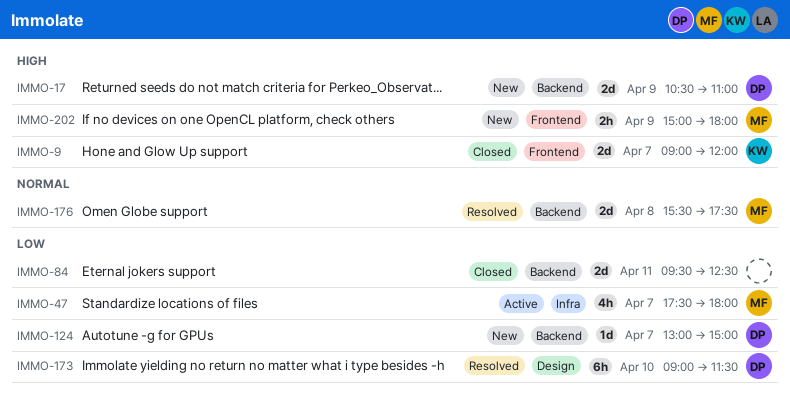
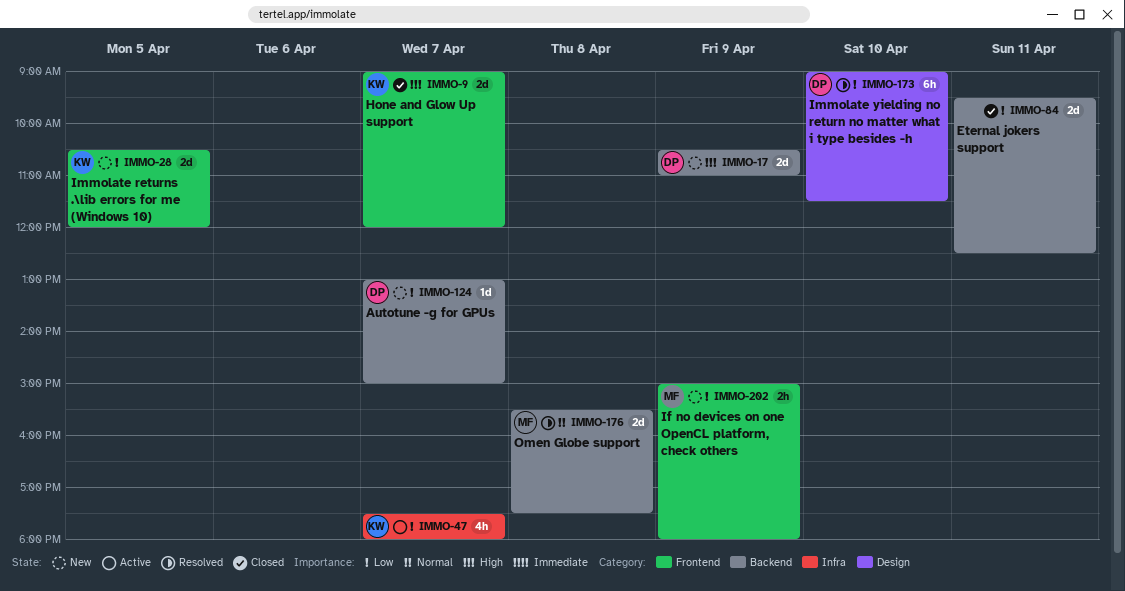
IMMO-28: none -> present
IMMO-47, owner: MF -> KW
IMMO-202, priority: High -> Low

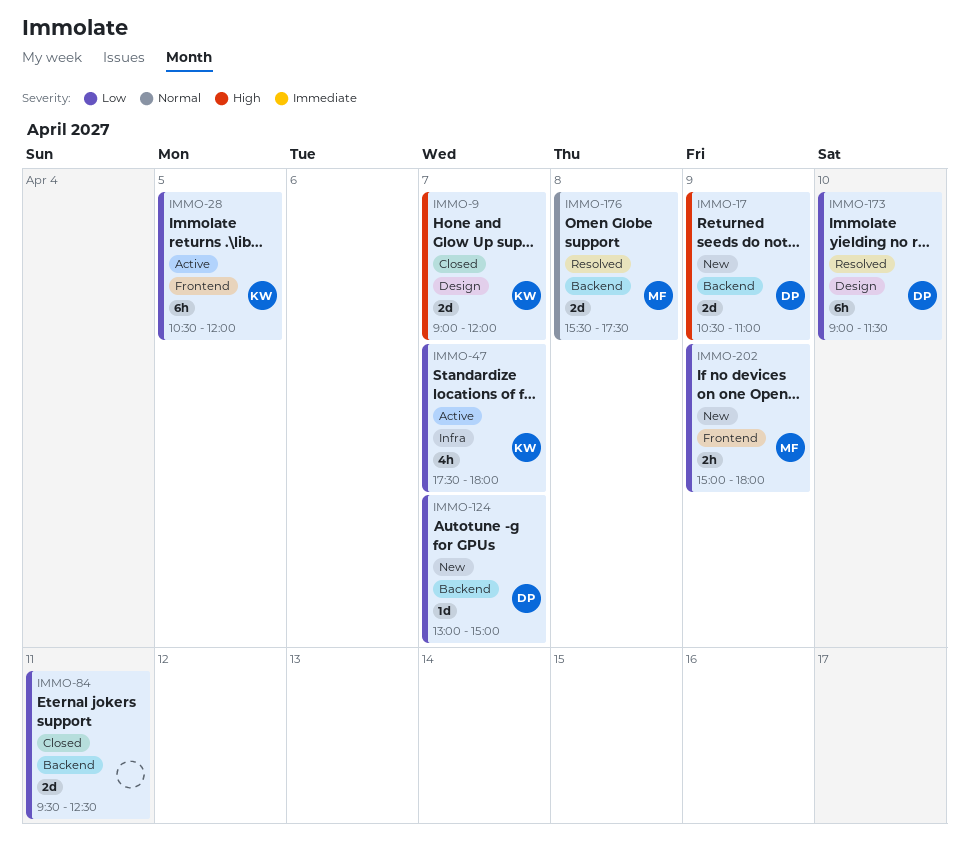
IMMO-9, label: Frontend -> Design
IMMO-28, status: New -> Active
IMMO-28, estimate: 2d -> 6h

